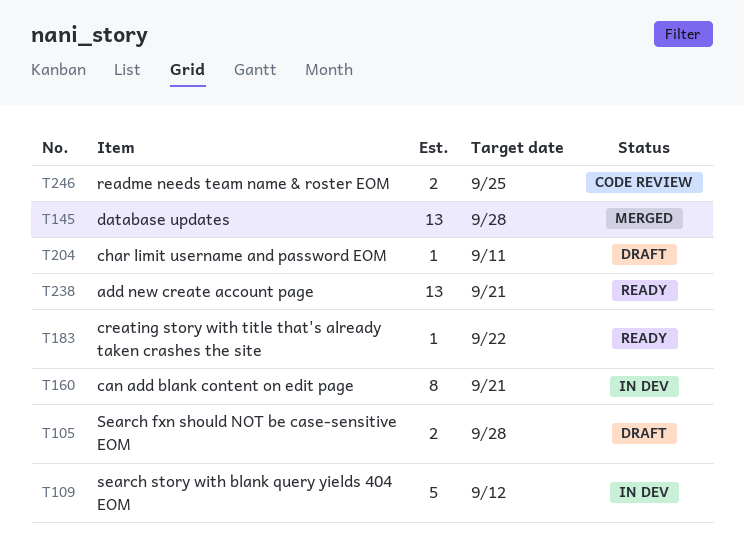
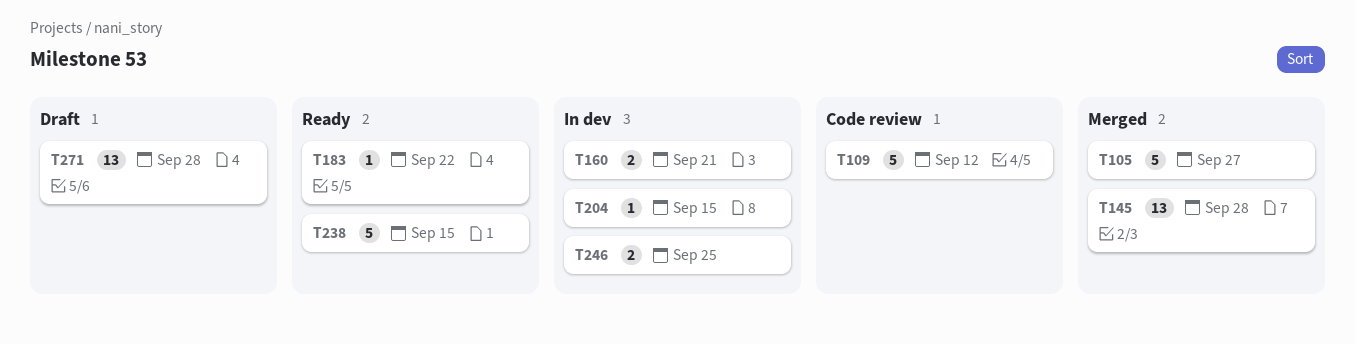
T105, status: Draft -> Merged
T105, estimate: 2 -> 5
T105, due: Sep 28 -> Sep 27
T109, status: In dev -> Code review
T160, estimate: 8 -> 2
T204, status: Draft -> In dev
T204, due: Sep 11 -> Sep 15
T238, estimate: 13 -> 5
T238, due: Sep 21 -> Sep 15
T246, status: Code review -> In dev
T271: none -> present

